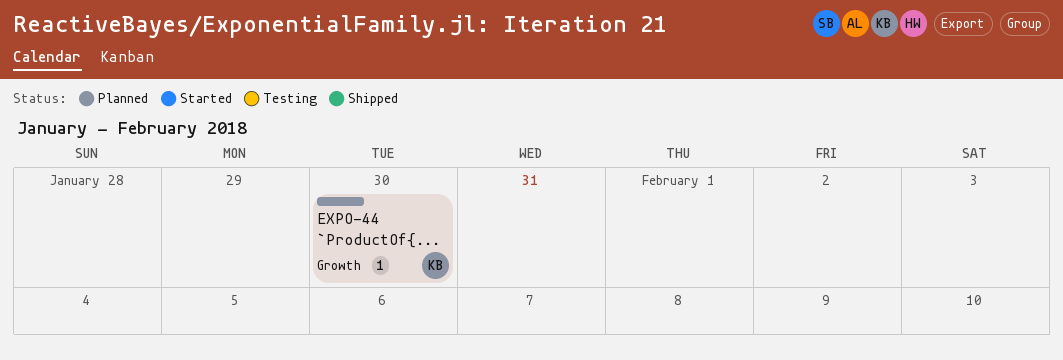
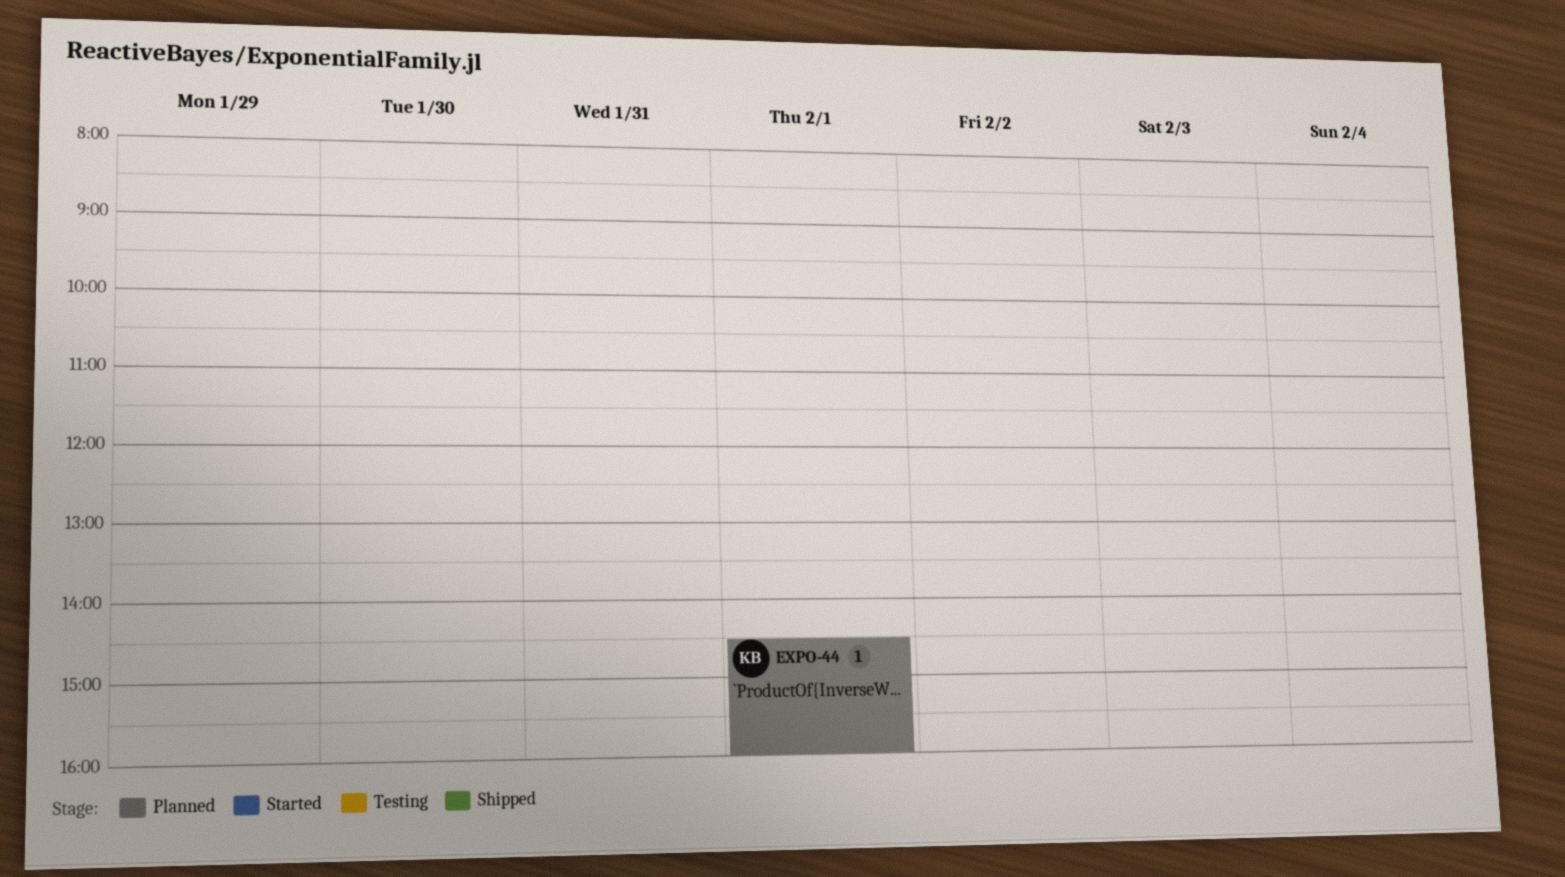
EXPO-44, day: Jan 30 -> Feb 1

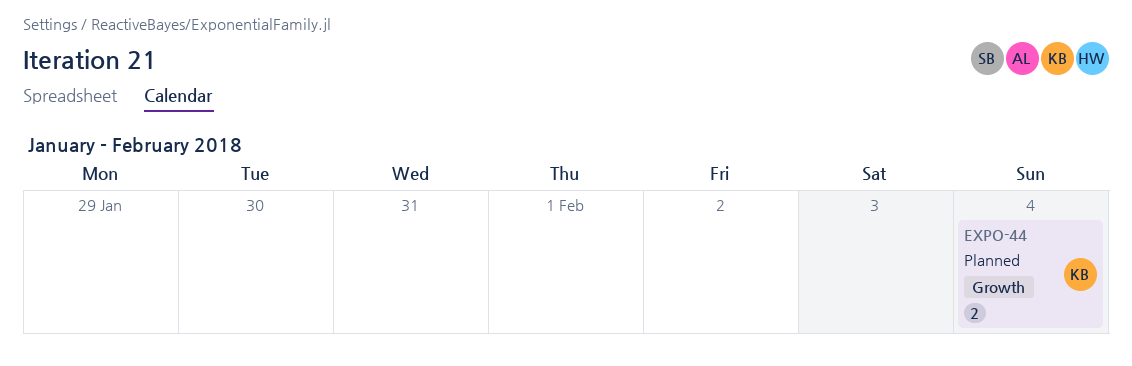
EXPO-44, estimate: 1 -> 2
EXPO-44, day: Feb 1 -> Feb 4

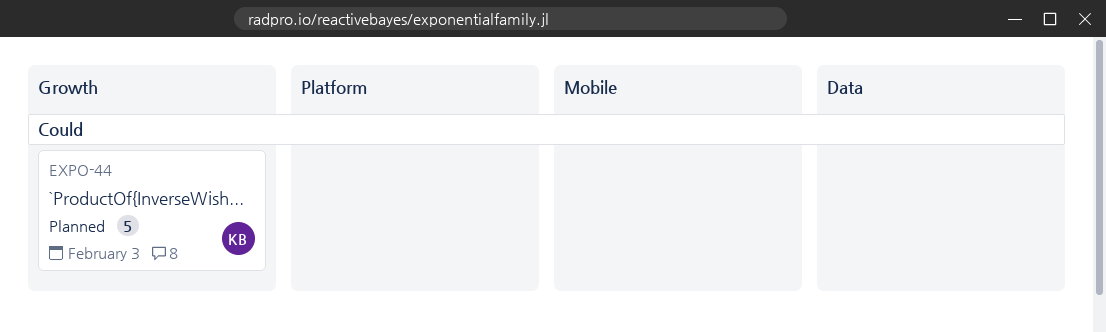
EXPO-44, estimate: 2 -> 5
EXPO-44, day: Feb 4 -> Feb 3

